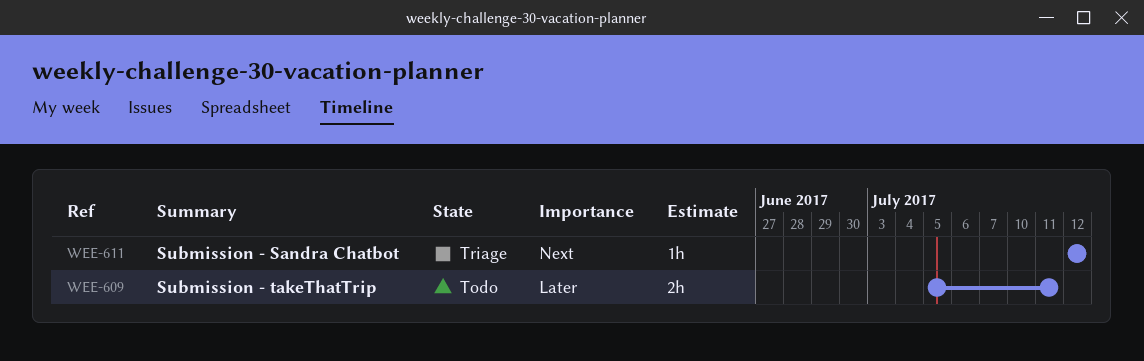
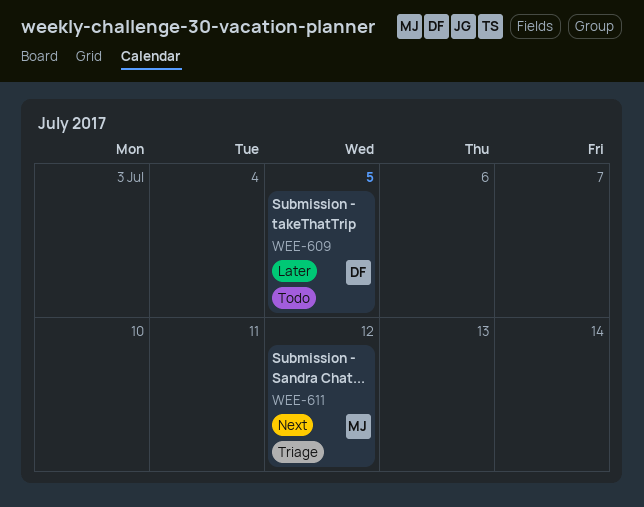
WEE-609, due: Jul 11 -> Jul 5

